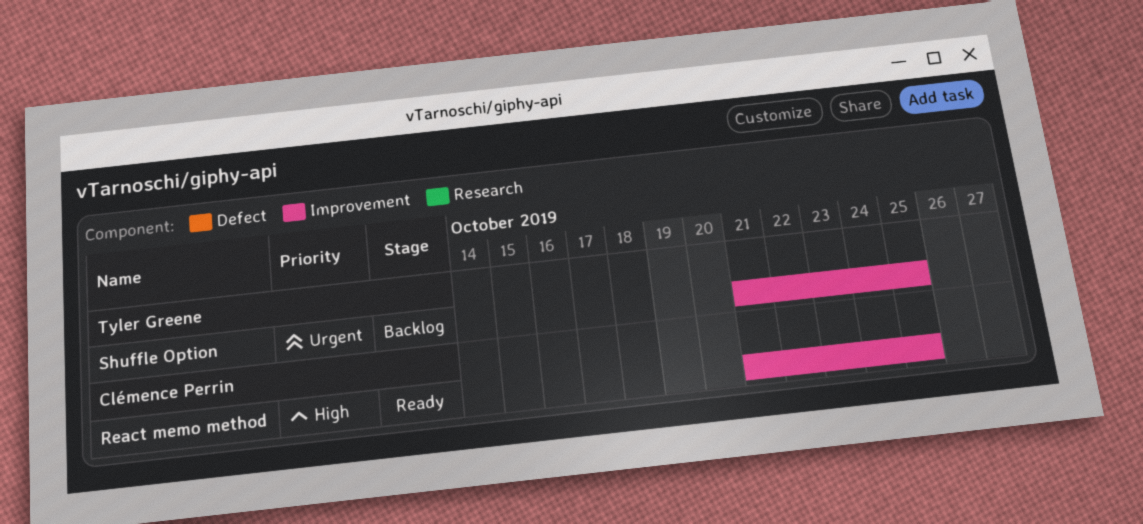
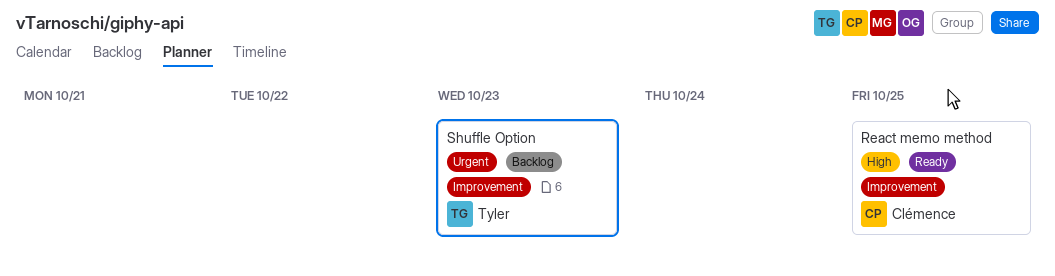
Shuffle Option, due: Oct 25 -> Oct 23

